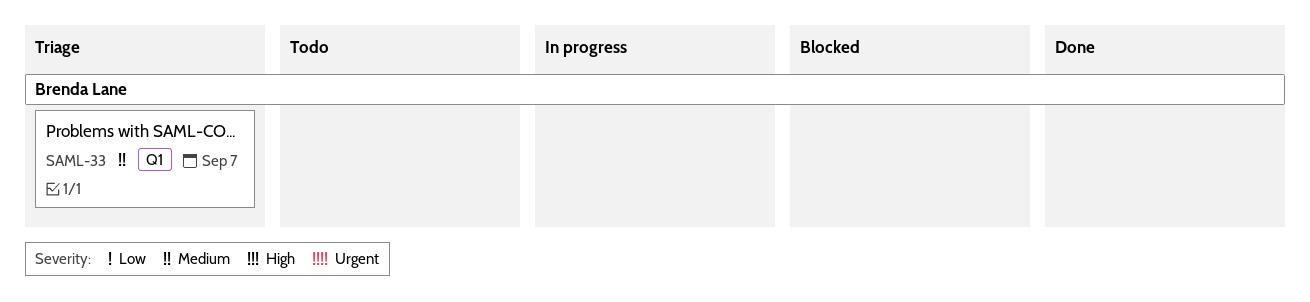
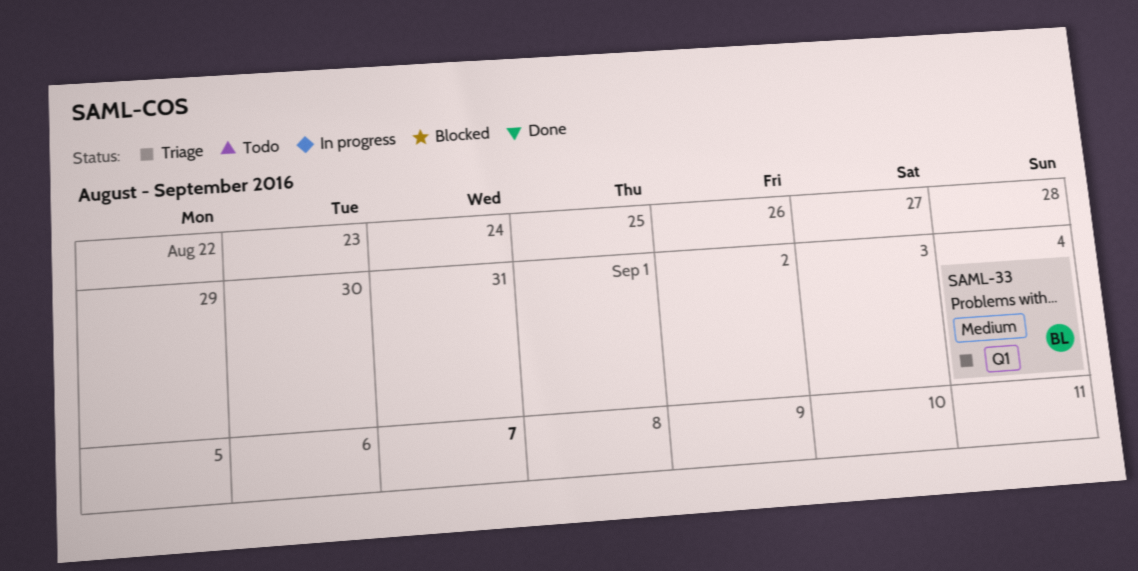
SAML-33, due: Sep 7 -> Sep 4

